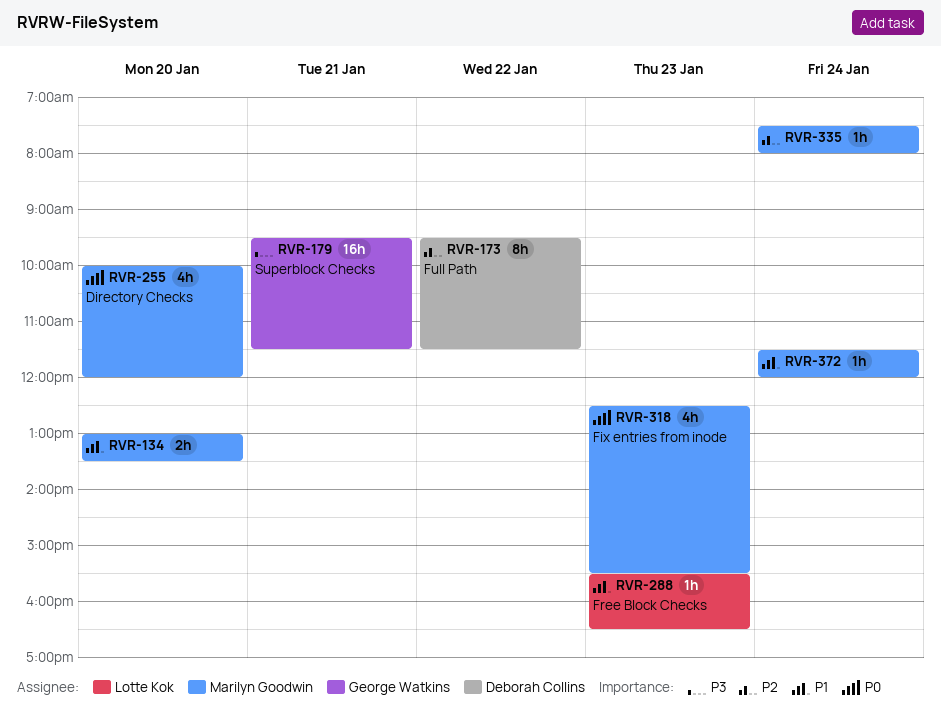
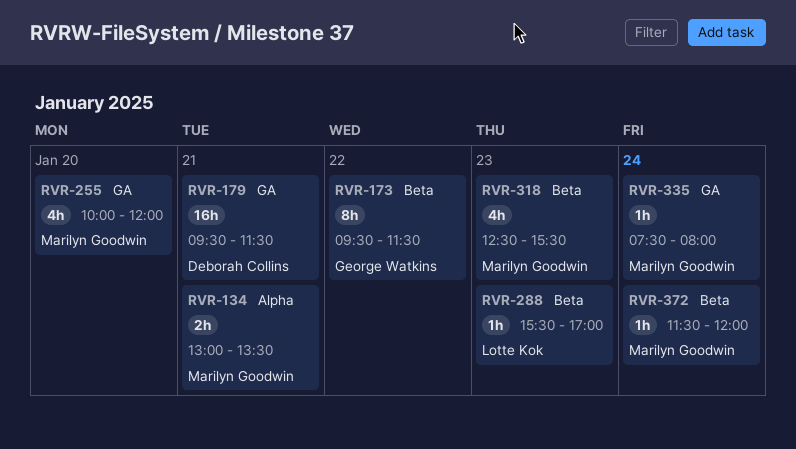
RVR-134, day: Jan 20 -> Jan 21
RVR-173, owner: Deborah Collins -> George Watkins
RVR-179, owner: George Watkins -> Deborah Collins
RVR-288, ends: 16:30 -> 17:00

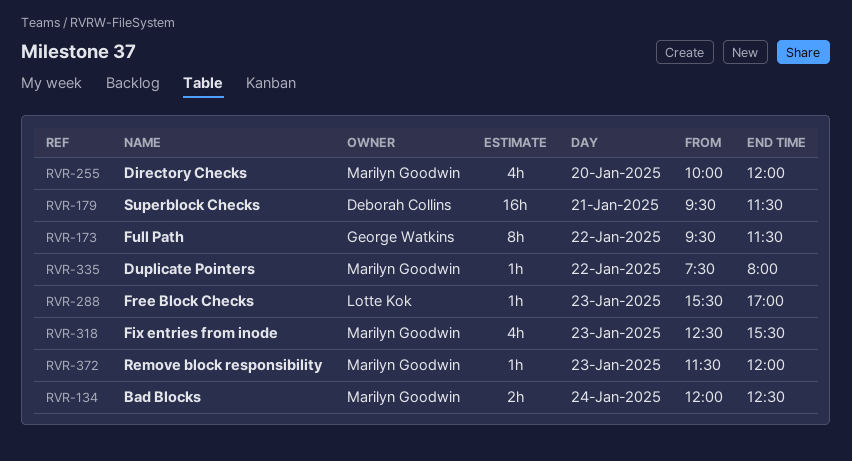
RVR-134, day: Jan 21 -> Jan 24
RVR-134, begins: 13:00 -> 12:00
RVR-134, ends: 13:30 -> 12:30
RVR-335, day: Jan 24 -> Jan 22
RVR-372, day: Jan 24 -> Jan 23

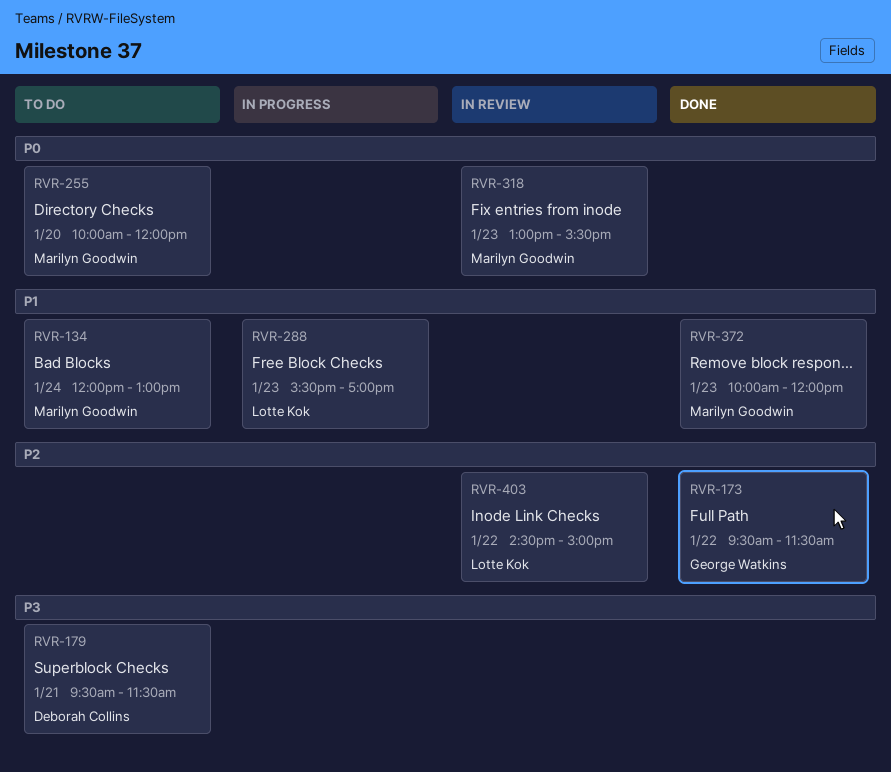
RVR-134, ends: 12:30 -> 13:00
RVR-318, begins: 12:30 -> 13:00
RVR-335: present -> none
RVR-372, begins: 11:30 -> 10:00
RVR-403: none -> present

